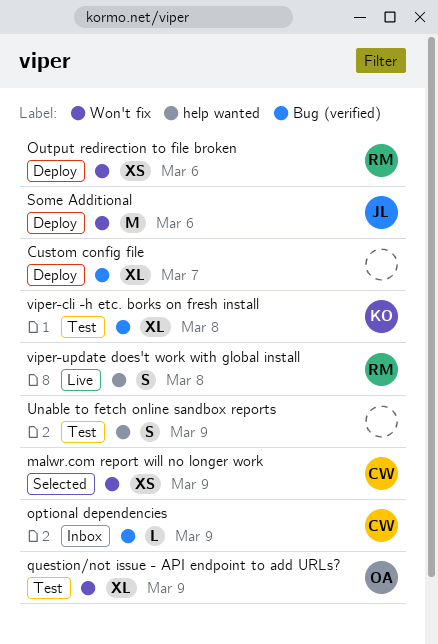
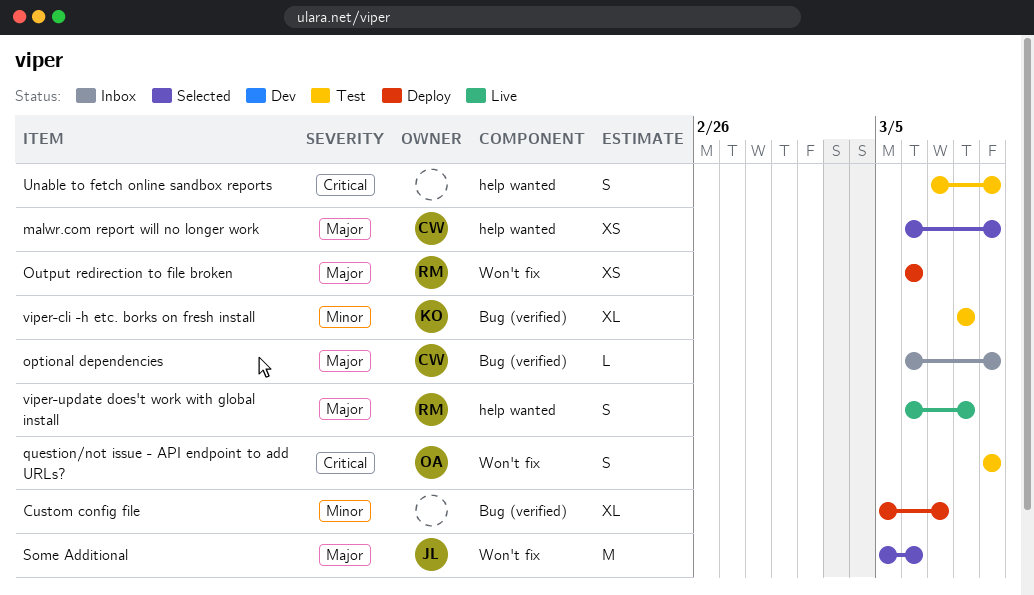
malwr.com report will no longer work, label: Won't fix -> help wanted
question/not issue - API endpoint to add URLs?, estimate: XL -> S
Some Additional, status: Deploy -> Selected

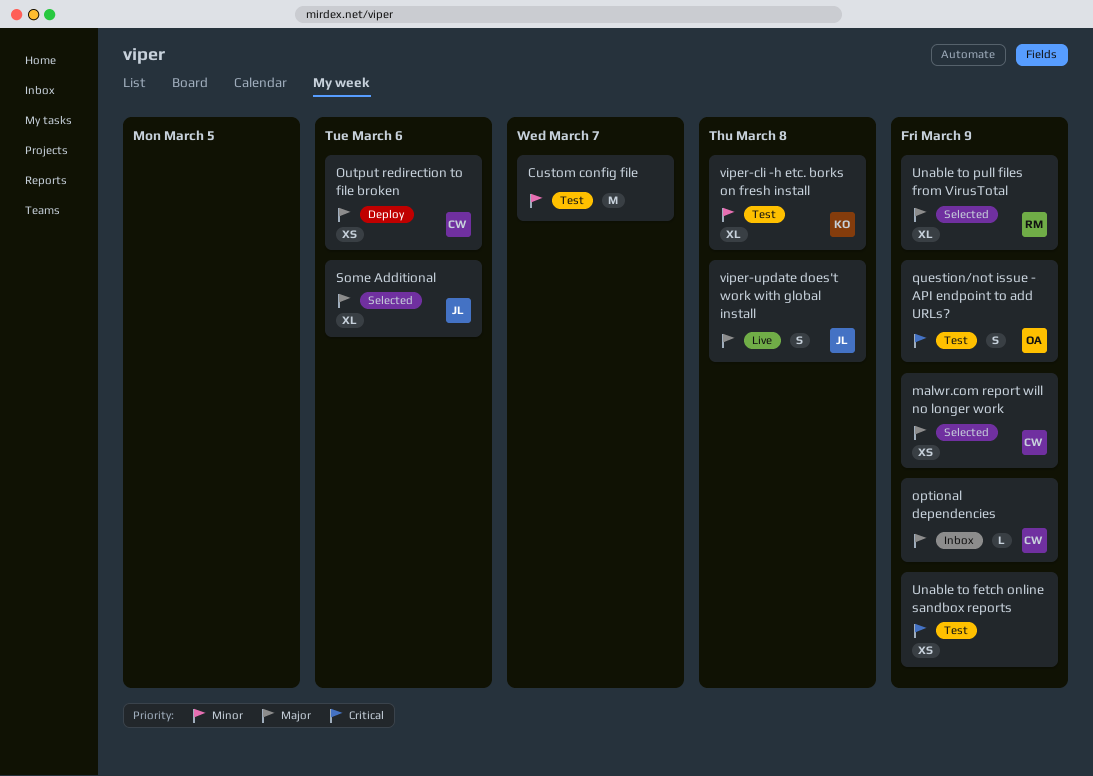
Custom config file, status: Deploy -> Test
Custom config file, estimate: XL -> M
Output redirection to file broken, owner: RM -> CW
Some Additional, estimate: M -> XL
Unable to fetch online sandbox reports, estimate: S -> XS
Unable to pull files from VirusTotal: none -> present
viper-update does't work with global install, owner: RM -> JL

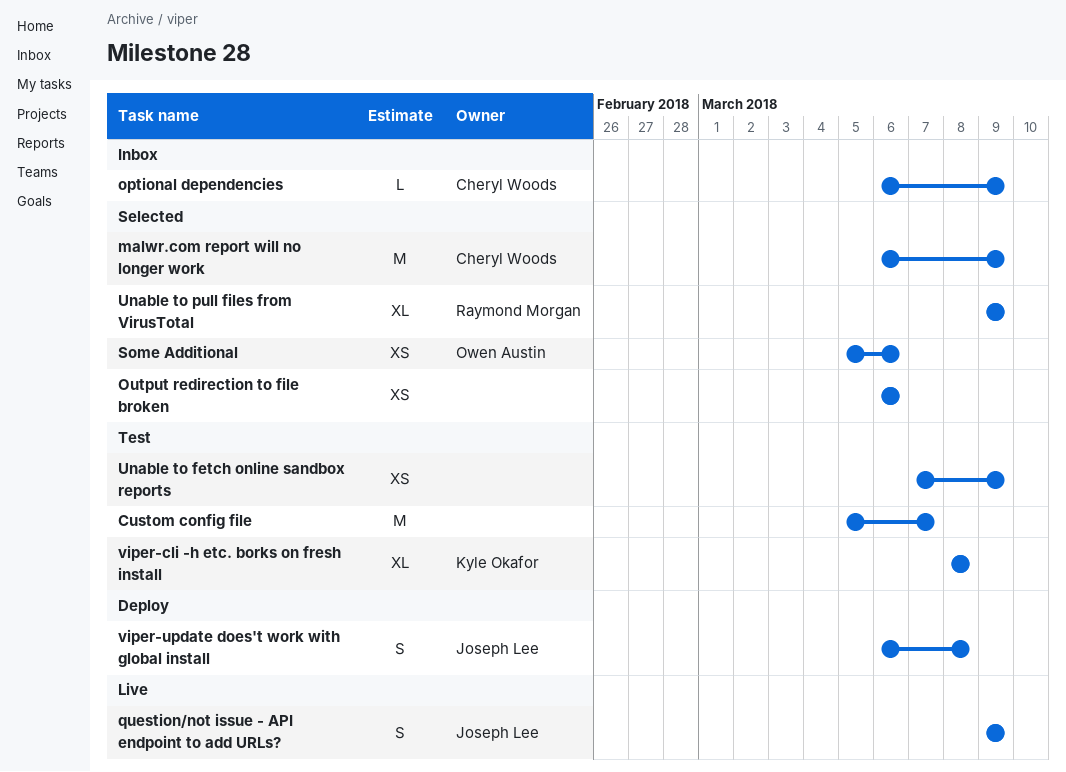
malwr.com report will no longer work, estimate: XS -> M
Output redirection to file broken, status: Deploy -> Selected
Output redirection to file broken, owner: Cheryl Woods -> none
question/not issue - API endpoint to add URLs?, status: Test -> Live
question/not issue - API endpoint to add URLs?, owner: Owen Austin -> Joseph Lee
Some Additional, owner: Joseph Lee -> Owen Austin
Some Additional, estimate: XL -> XS
viper-update does't work with global install, status: Live -> Deploy

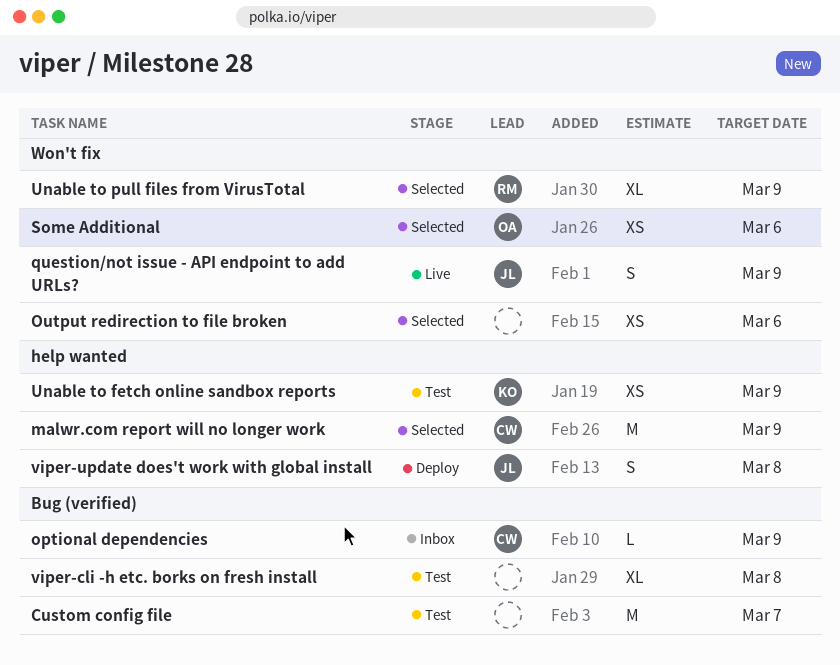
Unable to fetch online sandbox reports, owner: none -> Kyle Okafor
viper-cli -h etc. borks on fresh install, owner: Kyle Okafor -> none

